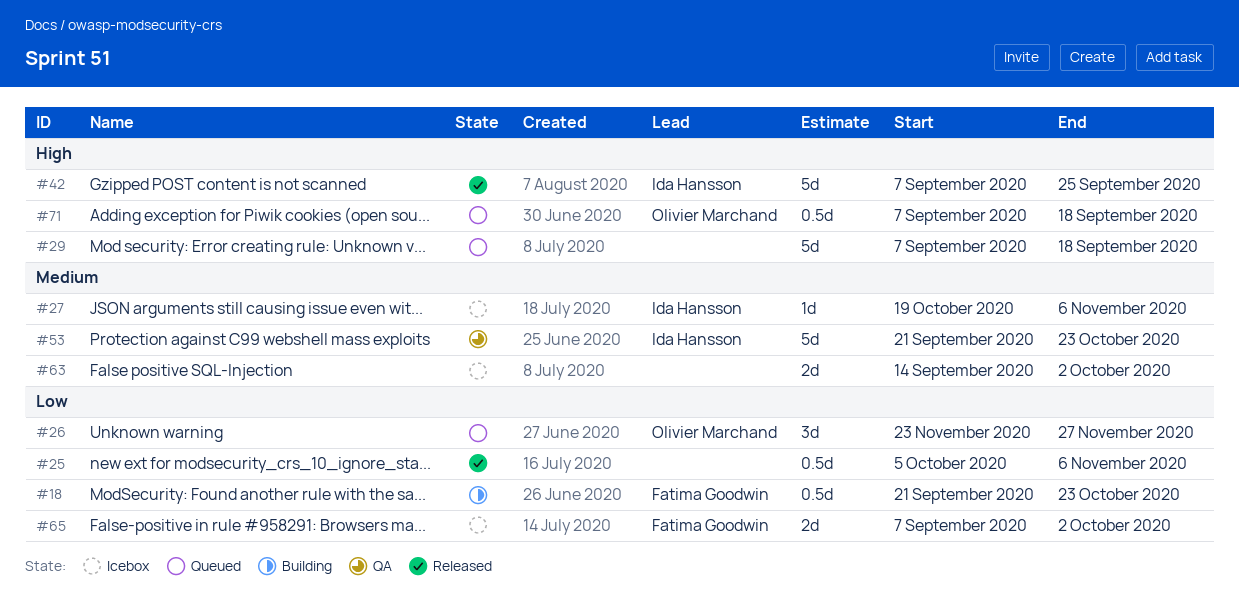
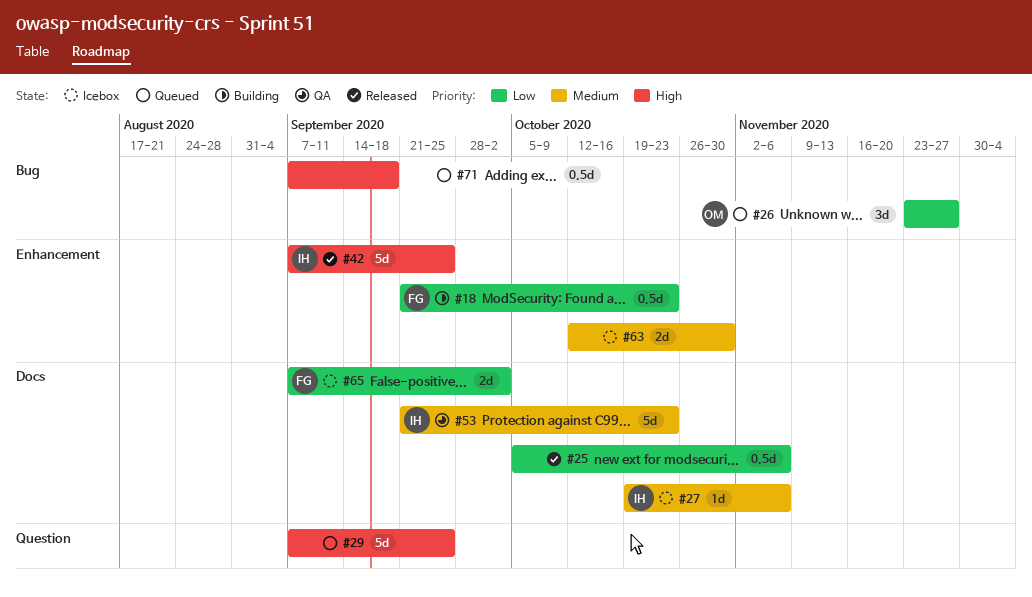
#29, due: Sep 18 -> Sep 25
#63, start: Sep 14 -> Oct 12
#63, due: Oct 2 -> Oct 30
#71, owner: Olivier Marchand -> none

